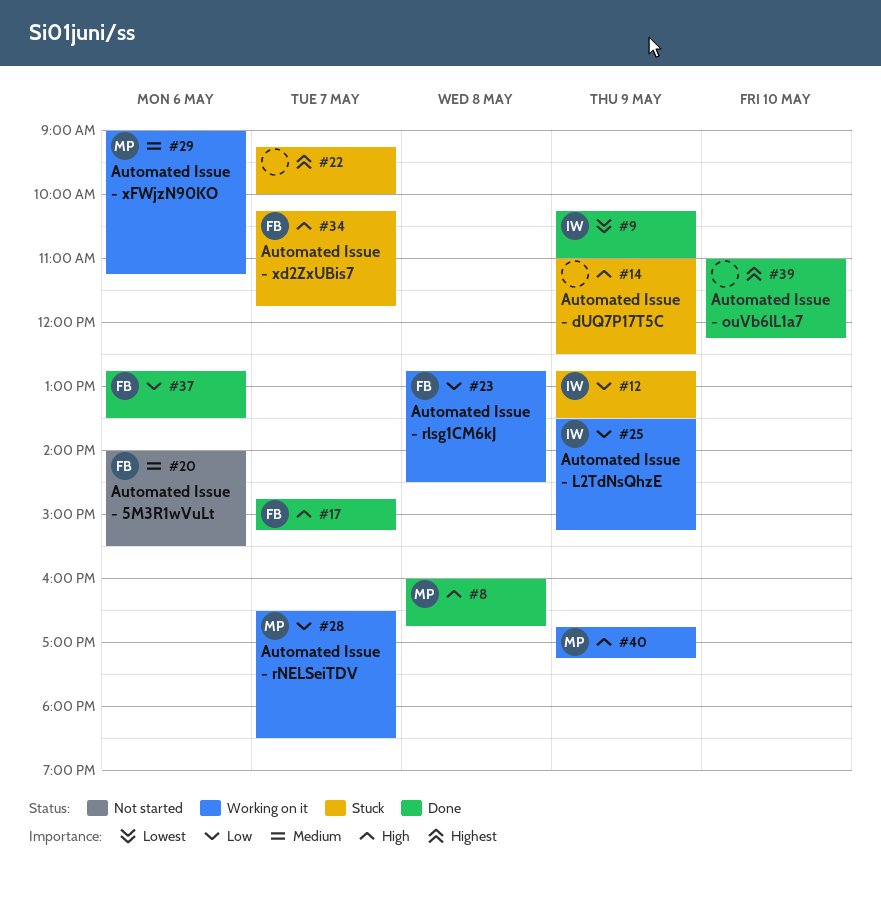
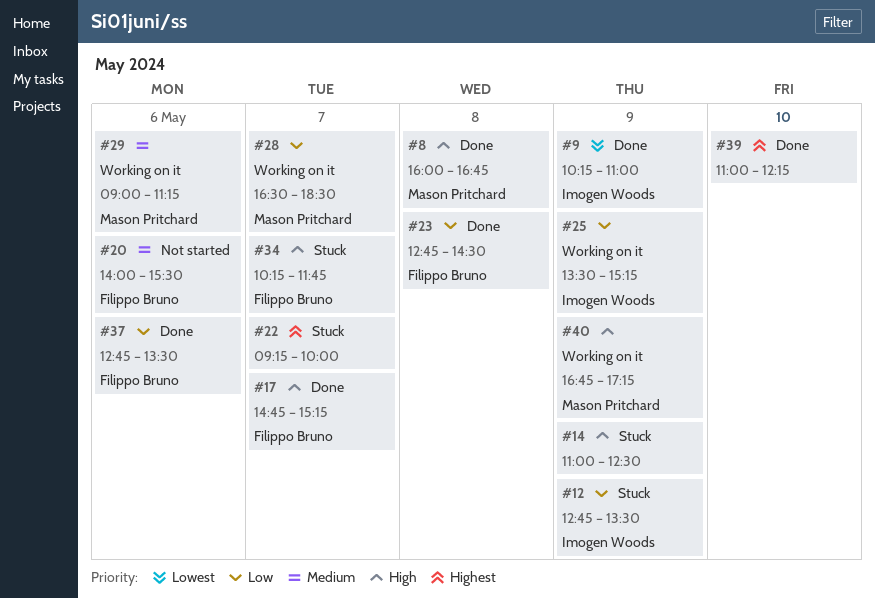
#23, status: Working on it -> Done

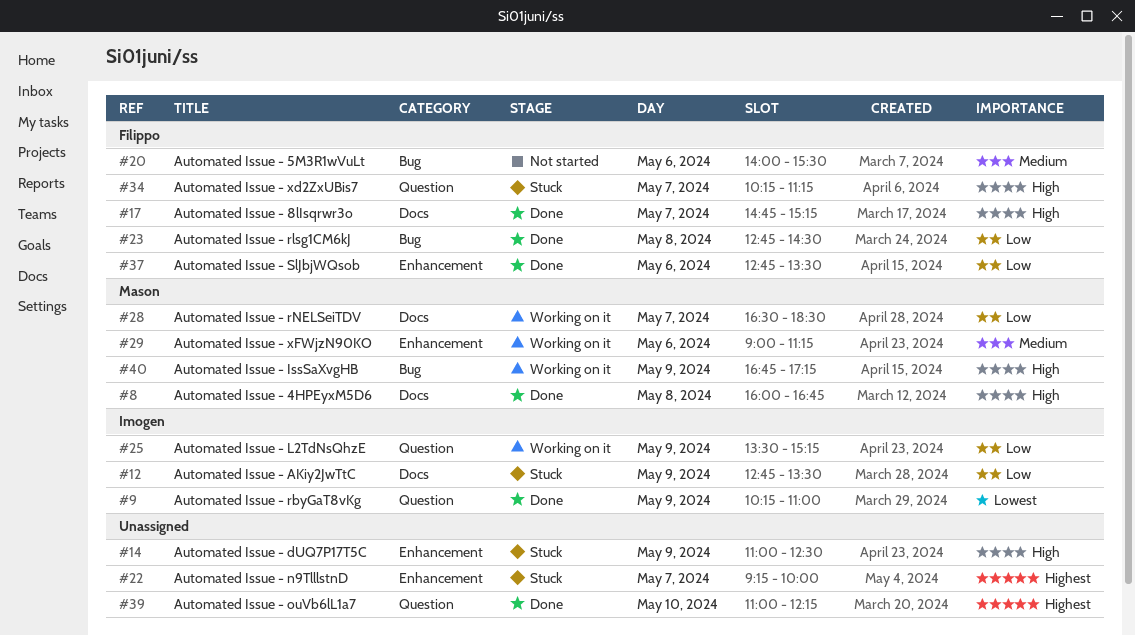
#34, ends: 11:45 -> 11:15

